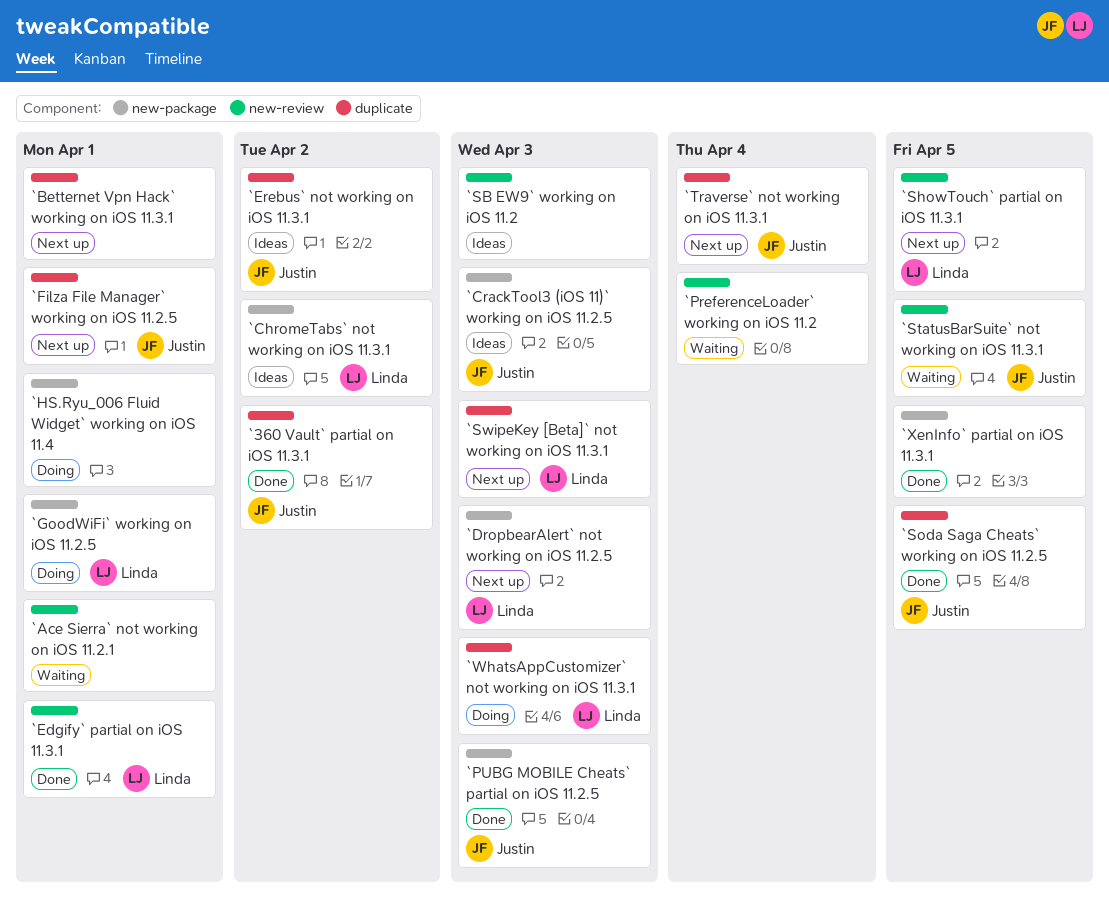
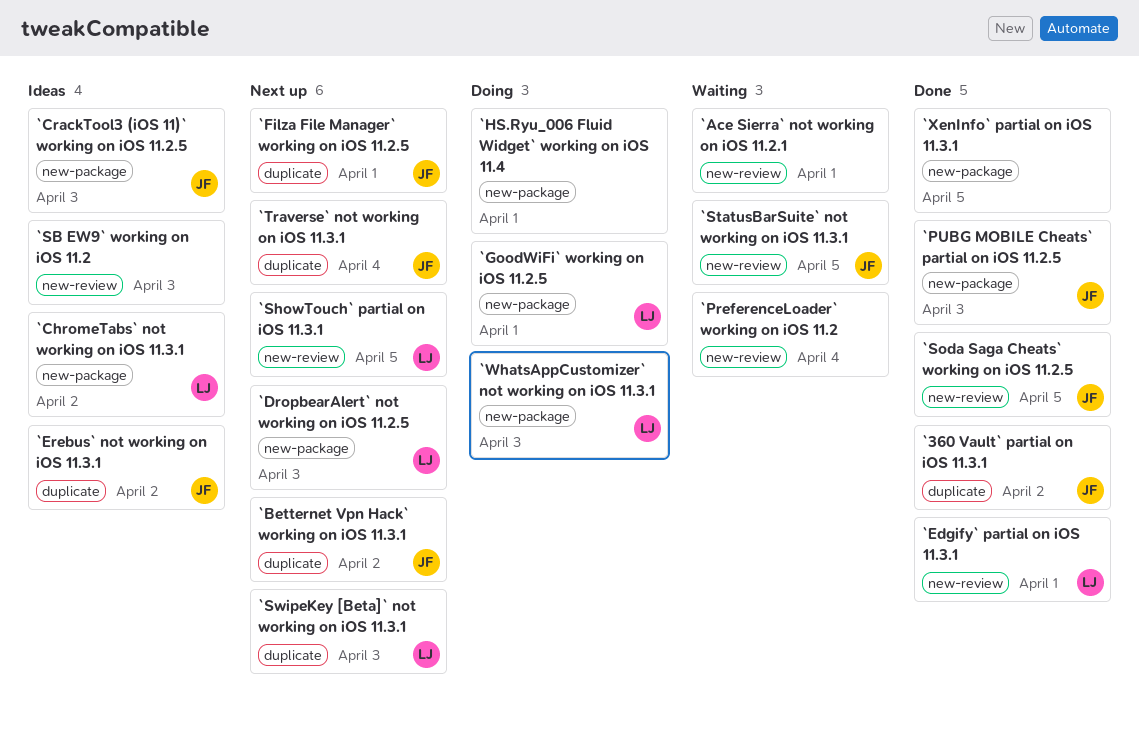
`Betternet Vpn Hack` working on iOS 11.3.1, owner: none -> Justin
`Betternet Vpn Hack` working on iOS 11.3.1, due: Apr 1 -> Apr 2
`Soda Saga Cheats` working on iOS 11.2.5, label: duplicate -> new-review
`WhatsAppCustomizer` not working on iOS 11.3.1, label: duplicate -> new-package

